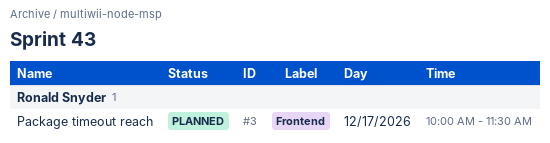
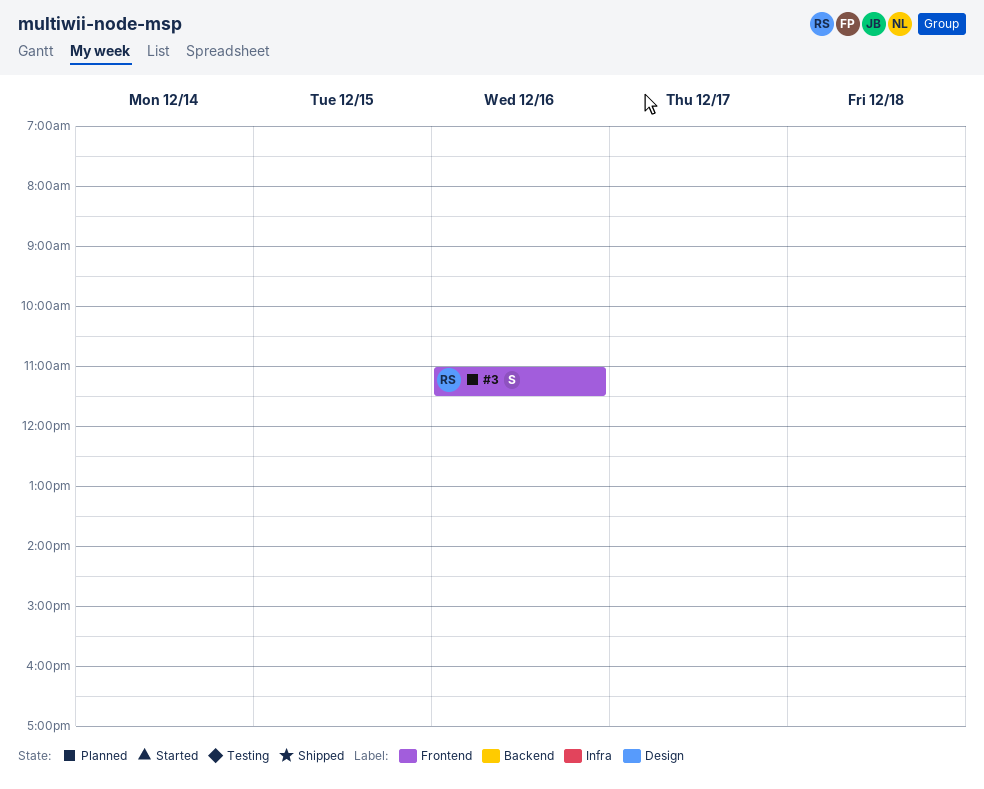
#3, day: Dec 17 -> Dec 16
#3, begins: 10:00 -> 11:00

